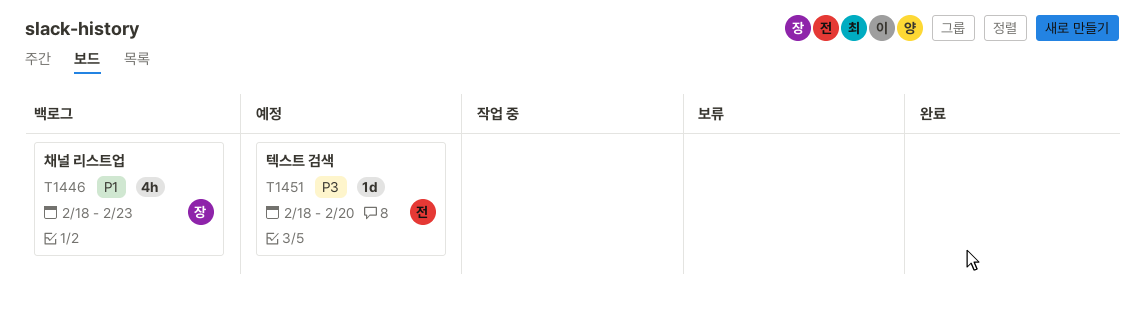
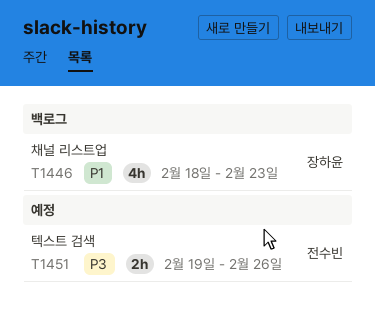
T1451, estimate: 1d -> 2h
T1451, start: Feb 18 -> Feb 19
T1451, due: Feb 20 -> Feb 26

